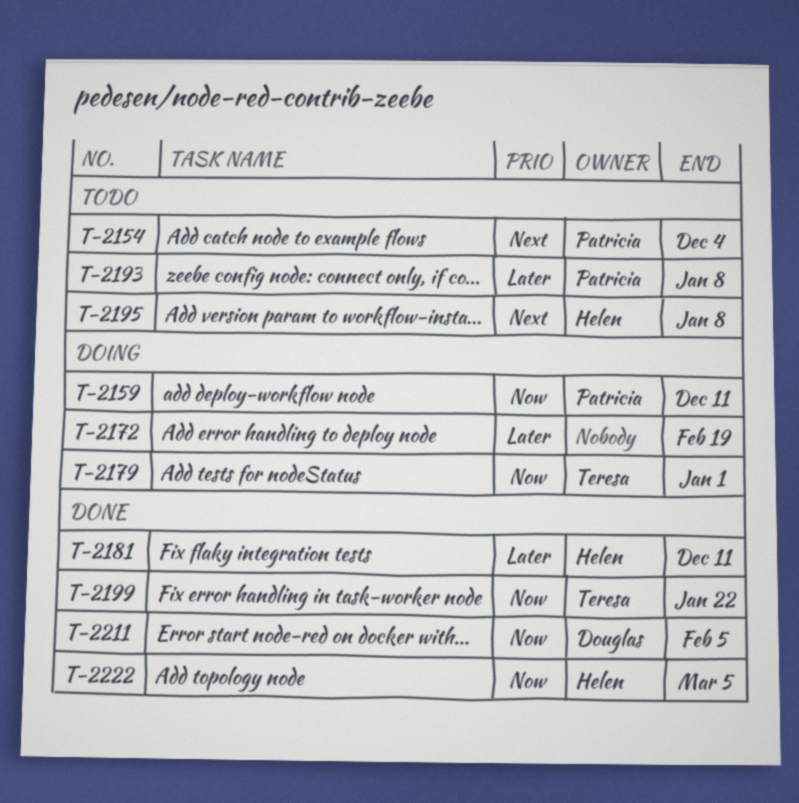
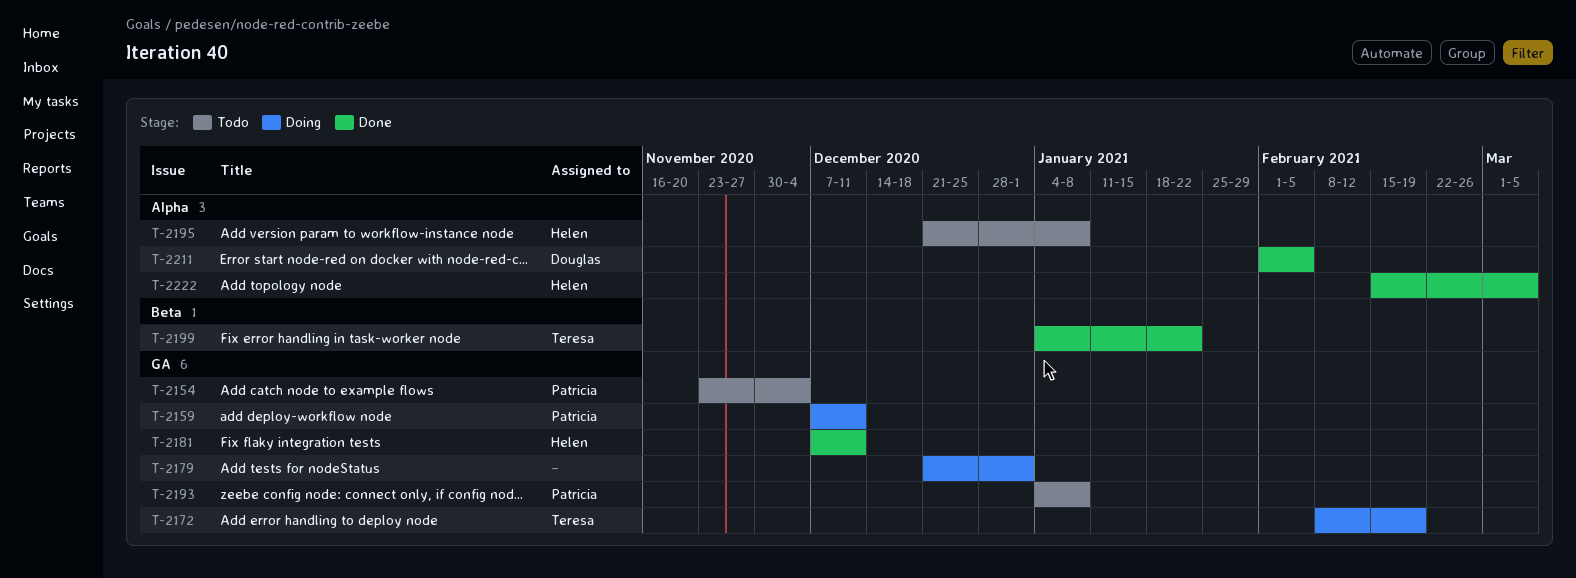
T-2172, owner: none -> Teresa
T-2179, owner: Teresa -> none

